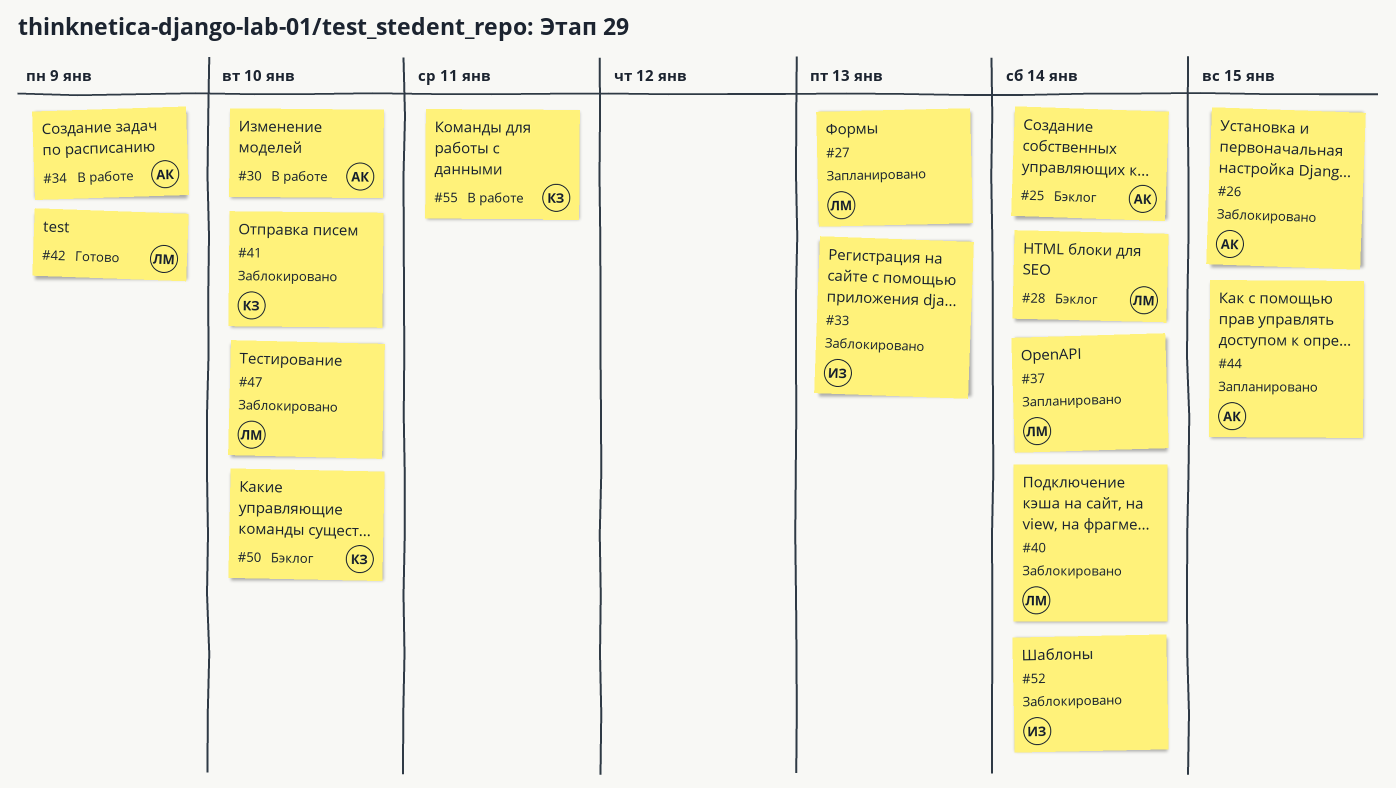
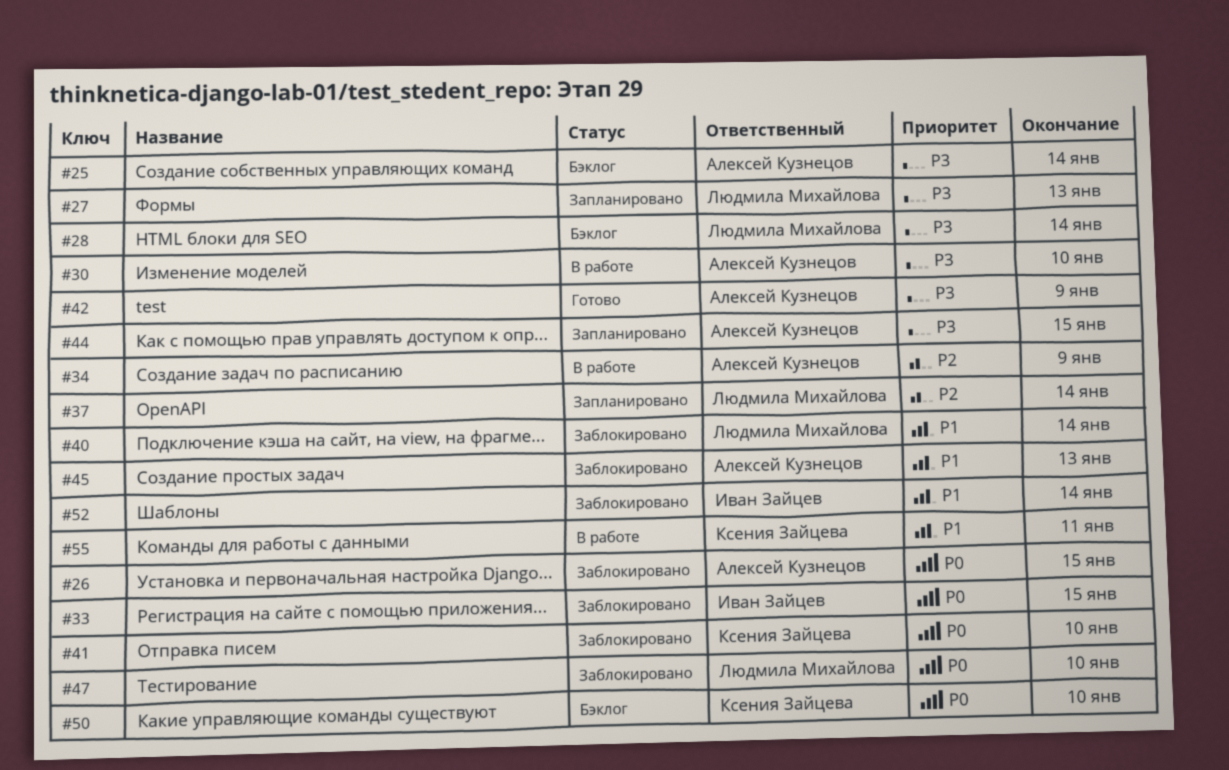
#33, due: Jan 13 -> Jan 15
#42, owner: Людмила Михайлова -> Алексей Кузнецов
#45: none -> present

